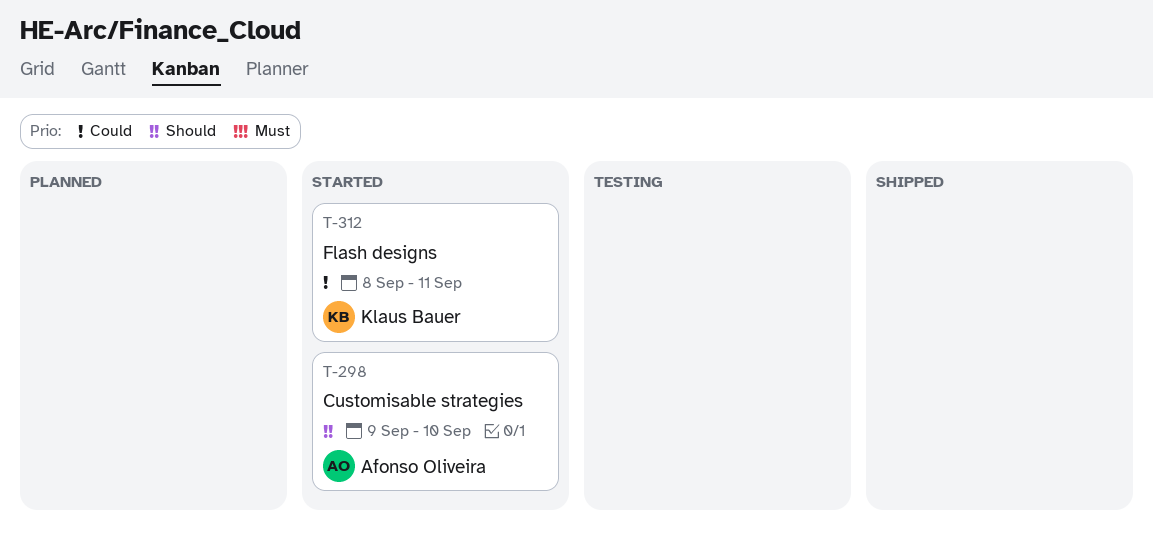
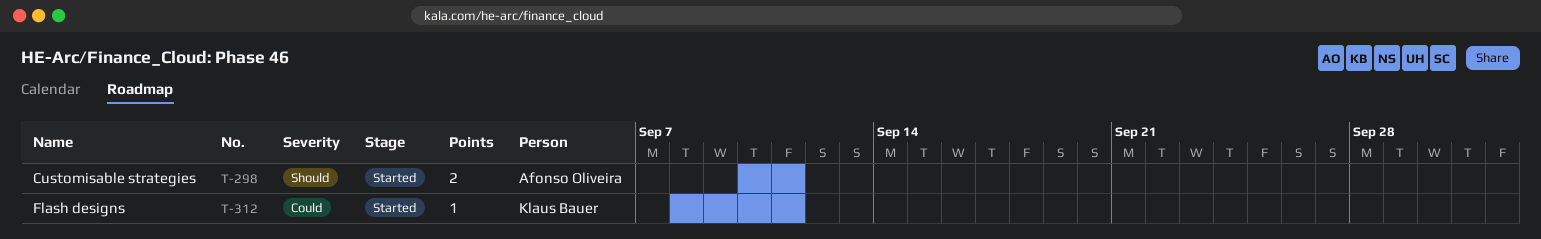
T-298, start: Sep 9 -> Sep 10
T-298, due: Sep 10 -> Sep 11

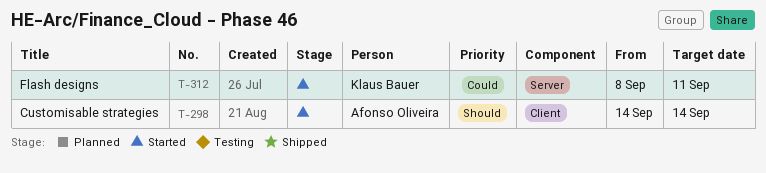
T-298, start: Sep 10 -> Sep 14
T-298, due: Sep 11 -> Sep 14

